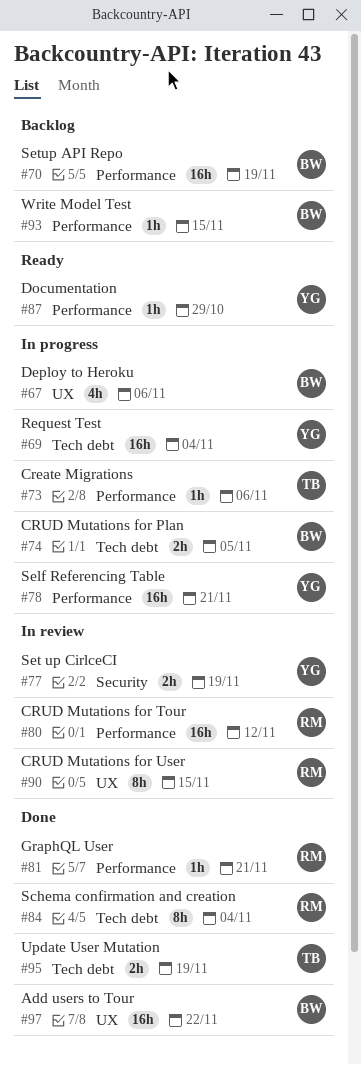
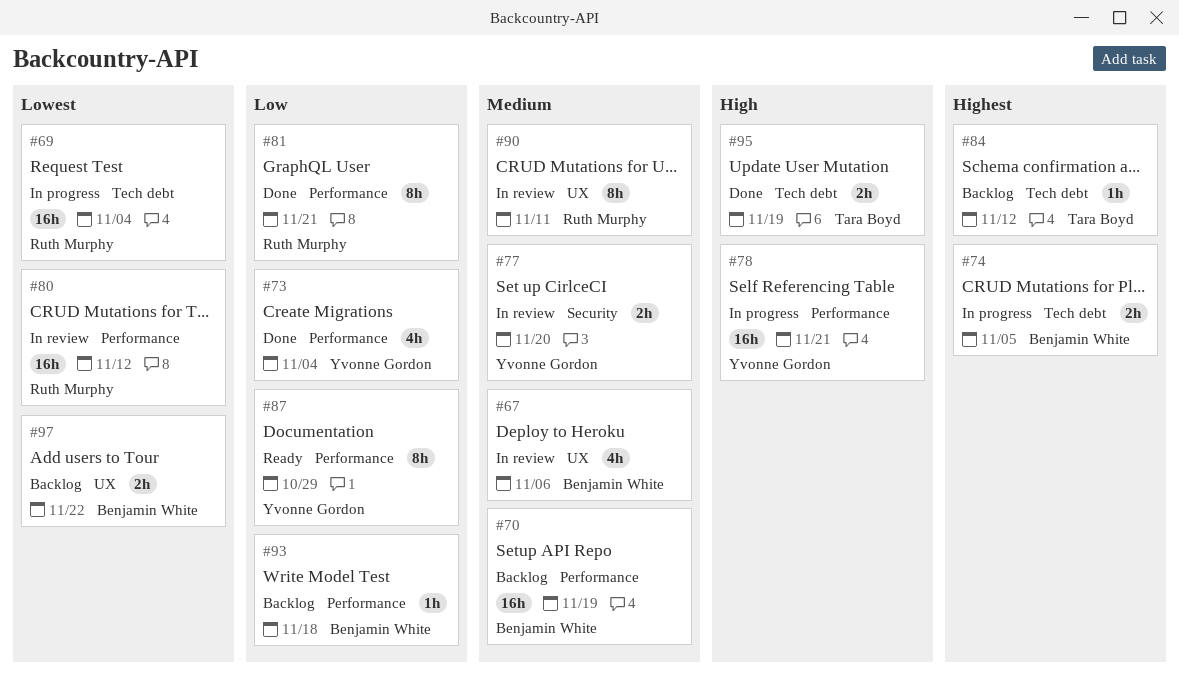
#67, status: In progress -> In review
#69, owner: Yvonne Gordon -> Ruth Murphy
#73, status: In progress -> Done
#73, owner: Tara Boyd -> Yvonne Gordon
#73, estimate: 1h -> 4h
#73, due: Nov 6 -> Nov 4
#77, due: Nov 19 -> Nov 20
#81, estimate: 1h -> 8h
#84, status: Done -> Backlog
#84, owner: Ruth Murphy -> Tara Boyd
#84, estimate: 8h -> 1h
#84, due: Nov 4 -> Nov 12
#87, estimate: 1h -> 8h
#90, due: Nov 15 -> Nov 11
#93, due: Nov 15 -> Nov 18
#97, status: Done -> Backlog
#97, estimate: 16h -> 2h

